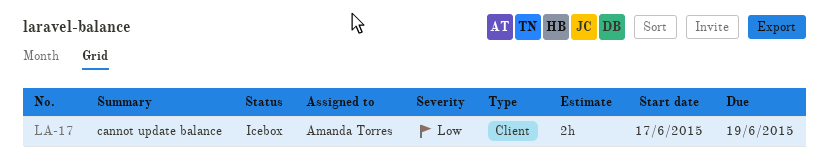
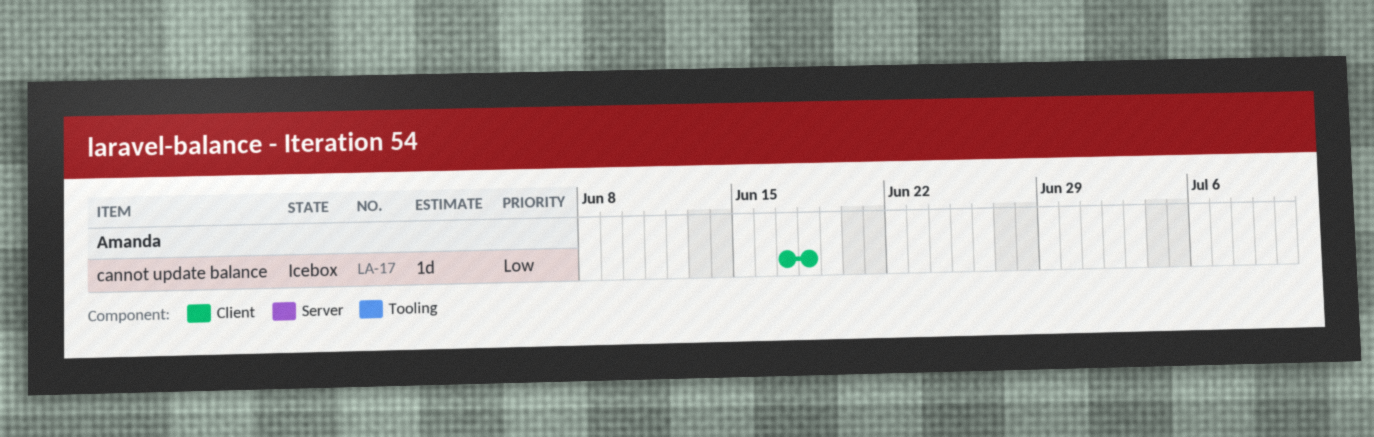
LA-17, estimate: 2h -> 1d
LA-17, due: Jun 19 -> Jun 18

